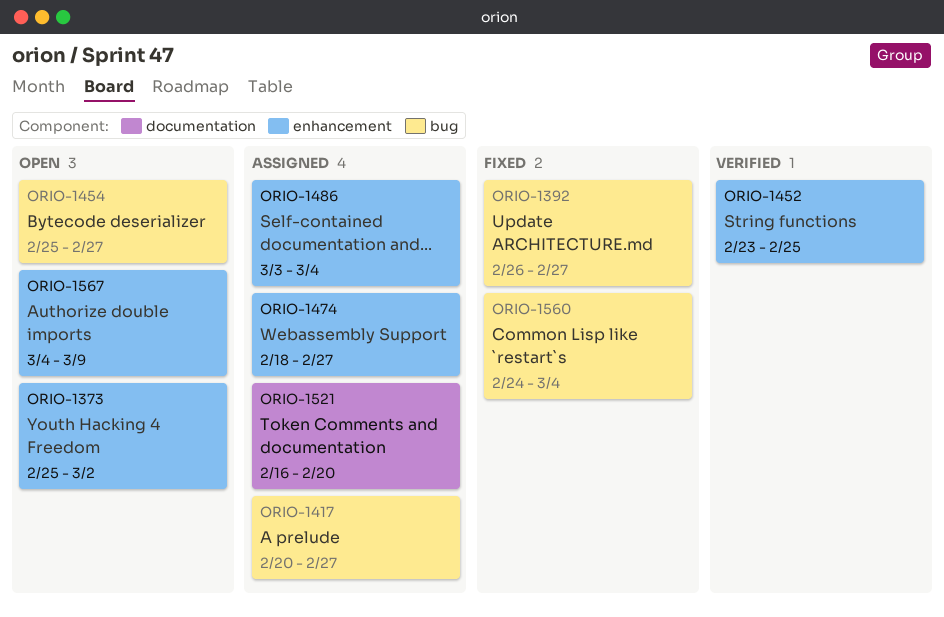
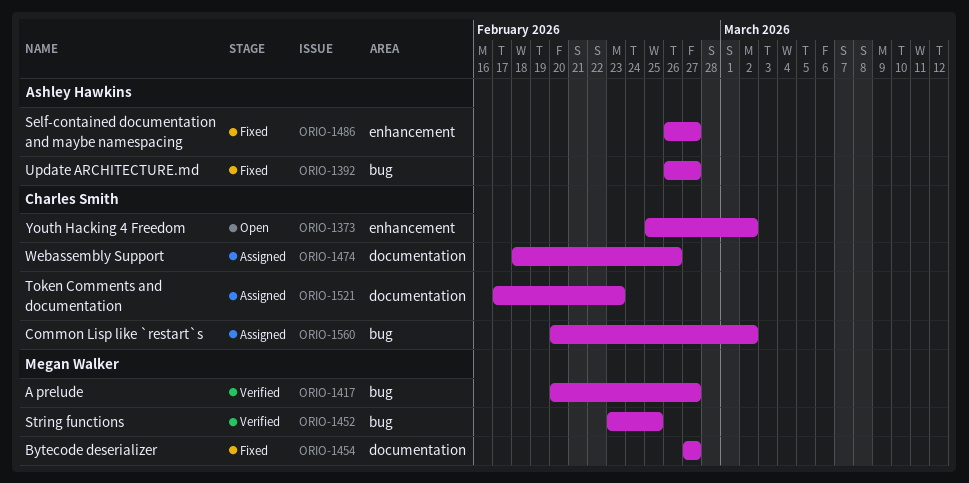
ORIO-1417, status: Assigned -> Verified
ORIO-1452, label: enhancement -> bug
ORIO-1454, status: Open -> Fixed
ORIO-1454, label: bug -> documentation
ORIO-1454, start: Feb 25 -> Feb 27
ORIO-1474, label: enhancement -> documentation
ORIO-1474, due: Feb 27 -> Feb 26
ORIO-1486, status: Assigned -> Fixed
ORIO-1486, start: Mar 3 -> Feb 26
ORIO-1486, due: Mar 4 -> Feb 27
ORIO-1521, start: Feb 16 -> Feb 17
ORIO-1521, due: Feb 20 -> Feb 23
ORIO-1560, status: Fixed -> Assigned
ORIO-1560, start: Feb 24 -> Feb 20
ORIO-1560, due: Mar 4 -> Mar 2
ORIO-1567: present -> none

